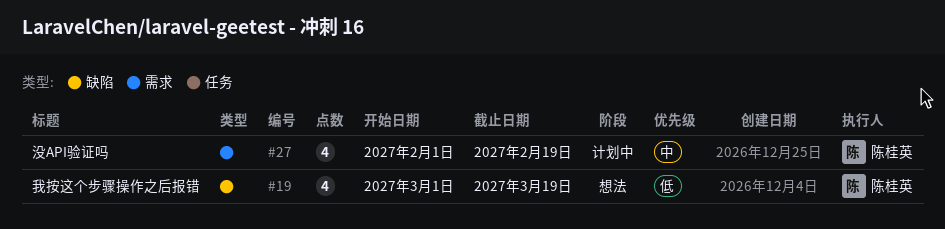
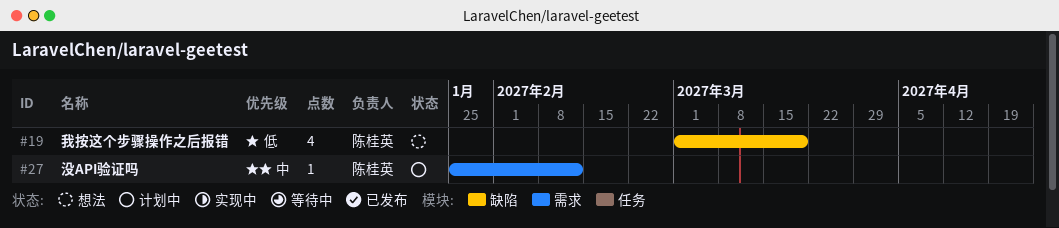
#27, estimate: 4 -> 1
#27, start: Feb 1 -> Jan 25
#27, due: Feb 19 -> Feb 12

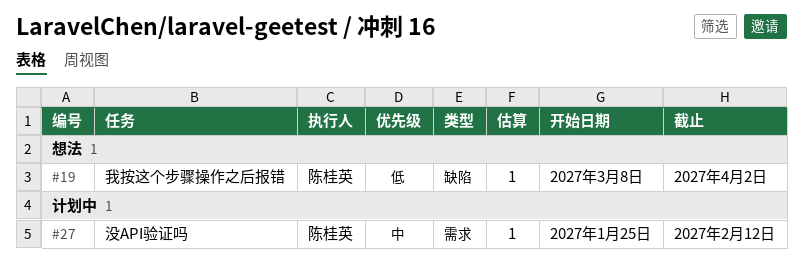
#19, estimate: 4 -> 1
#19, start: Mar 1 -> Mar 8
#19, due: Mar 19 -> Apr 2

